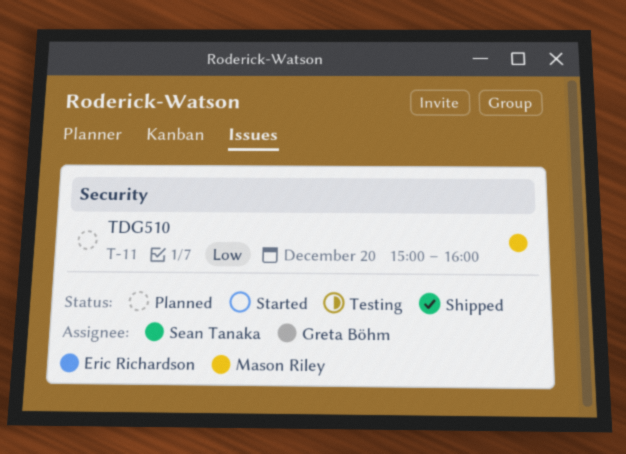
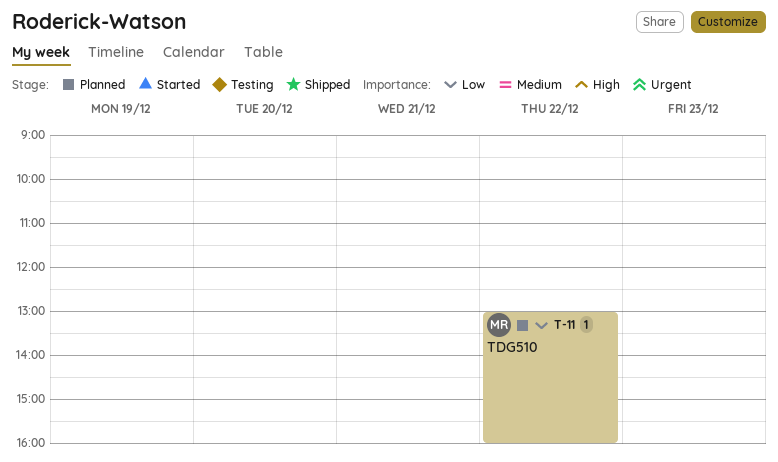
T-11, day: Dec 20 -> Dec 22
T-11, begins: 15:00 -> 13:00

